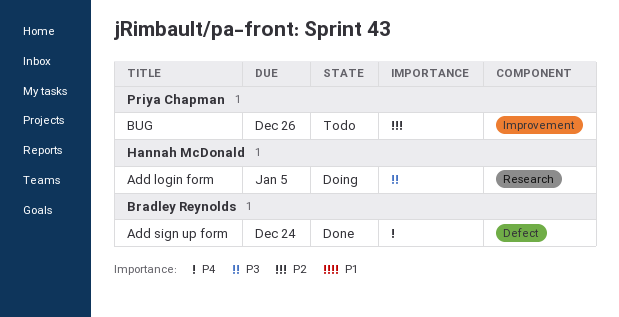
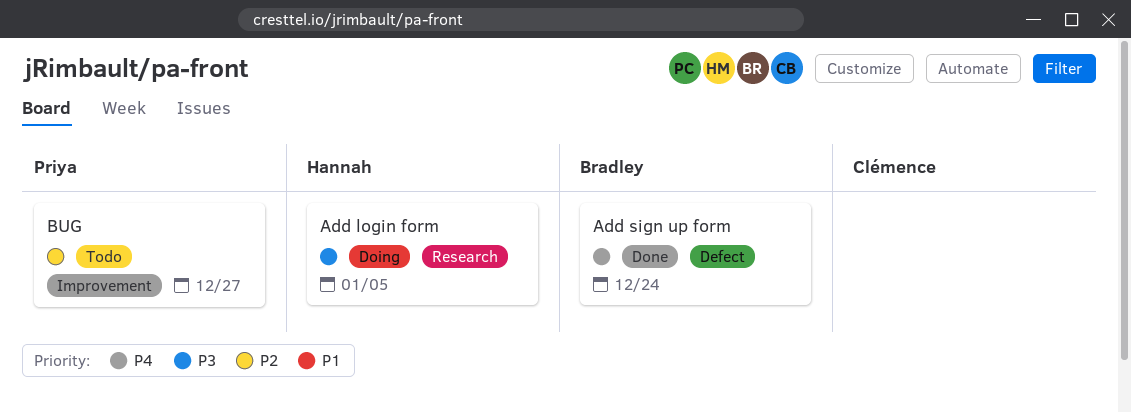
BUG, due: Dec 26 -> Dec 27

